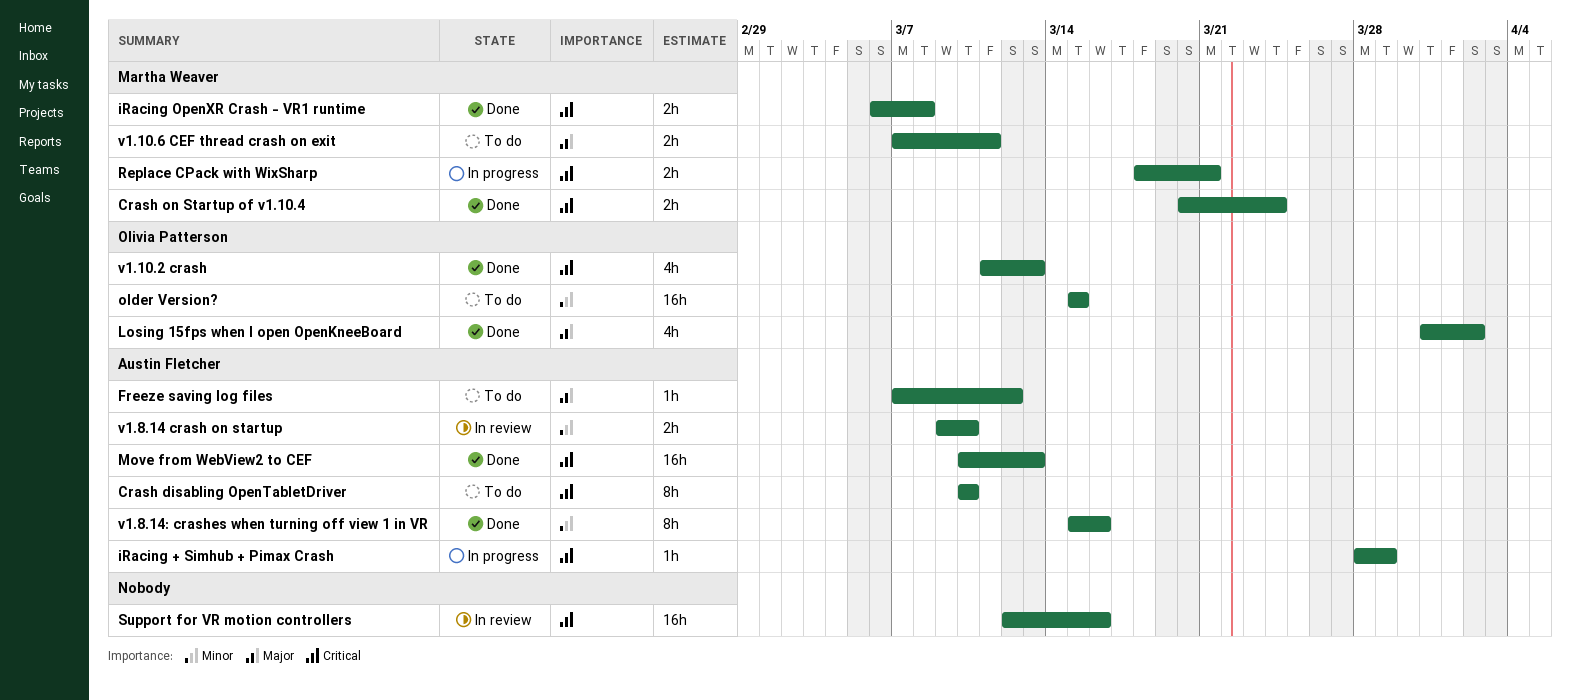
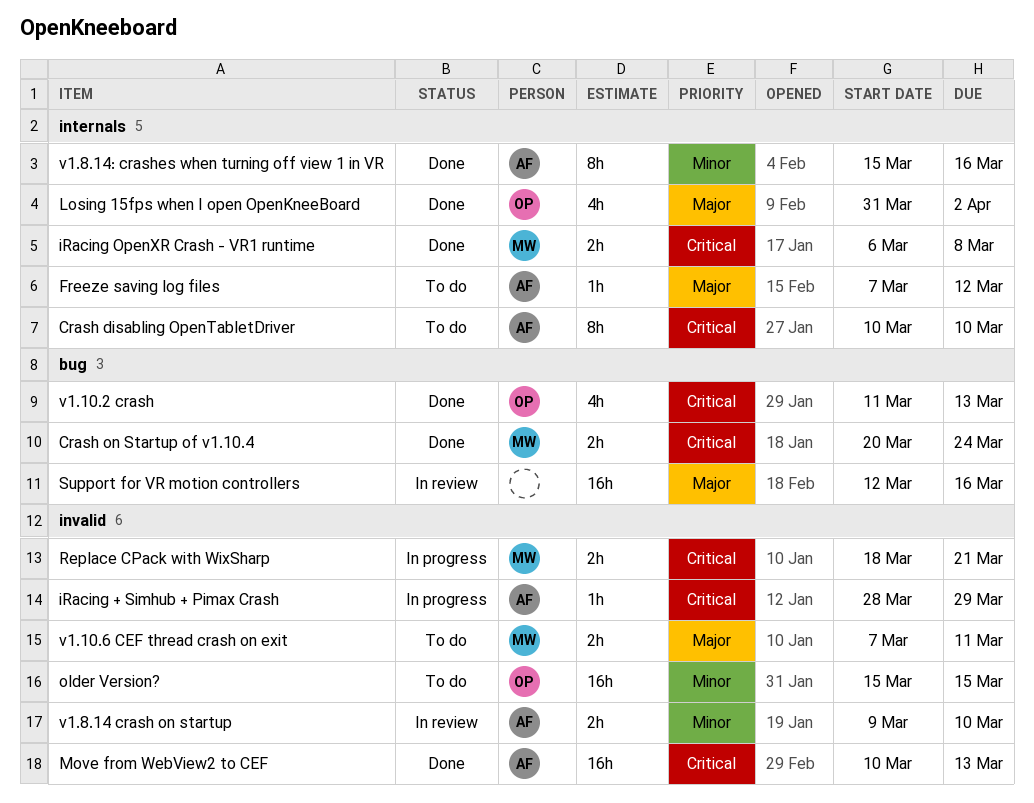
Support for VR motion controllers, priority: Critical -> Major

